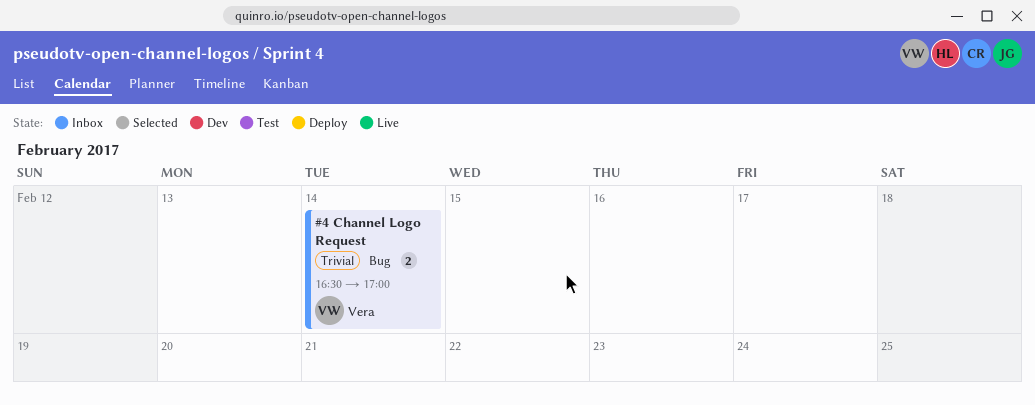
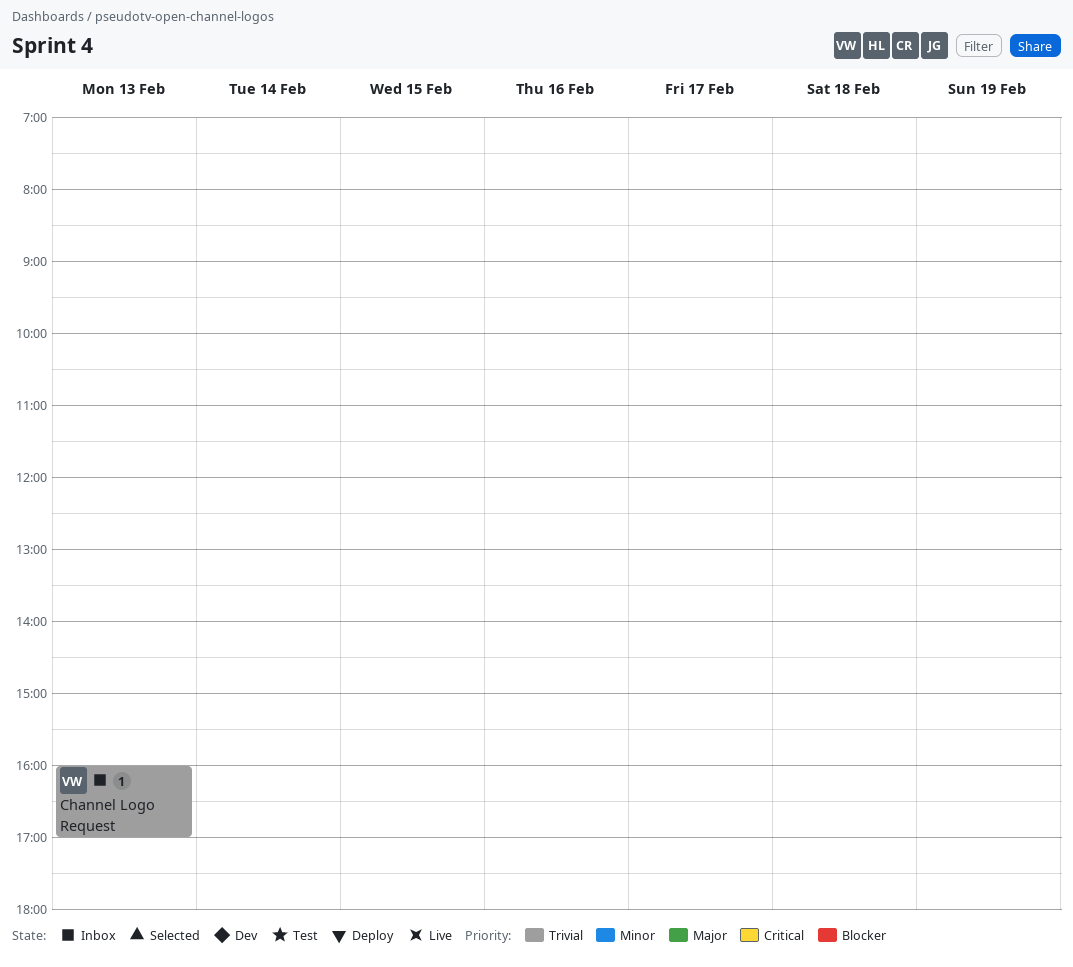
Channel Logo Request, estimate: 2 -> 1
Channel Logo Request, day: Feb 14 -> Feb 13
Channel Logo Request, begins: 16:30 -> 16:00

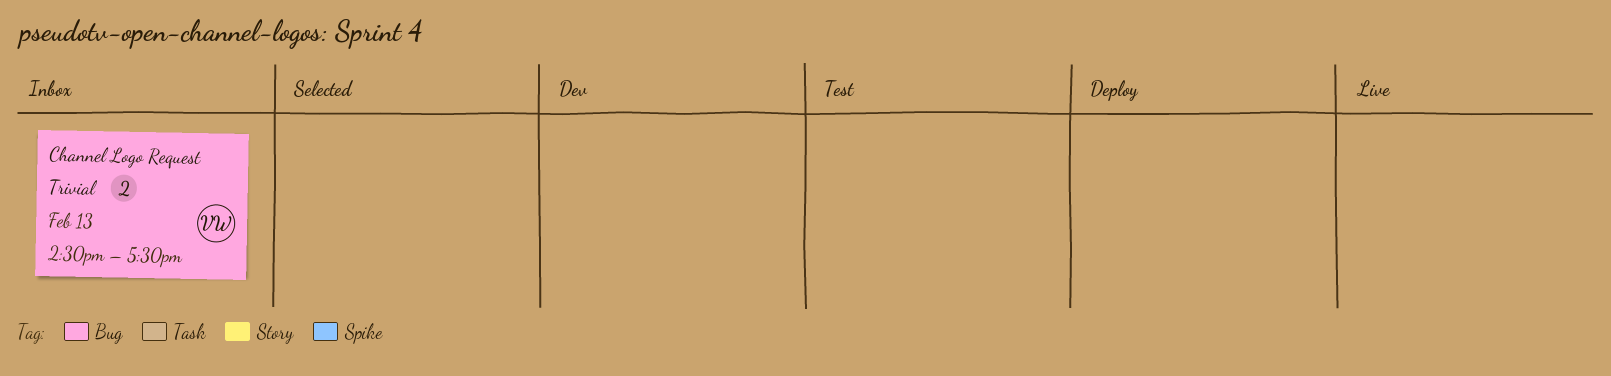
Channel Logo Request, estimate: 1 -> 2
Channel Logo Request, begins: 16:00 -> 14:30
Channel Logo Request, ends: 17:00 -> 17:30

